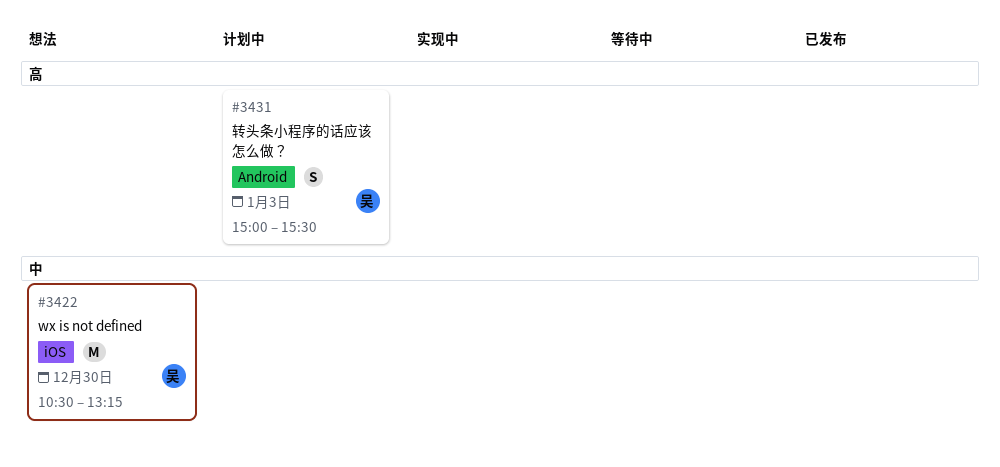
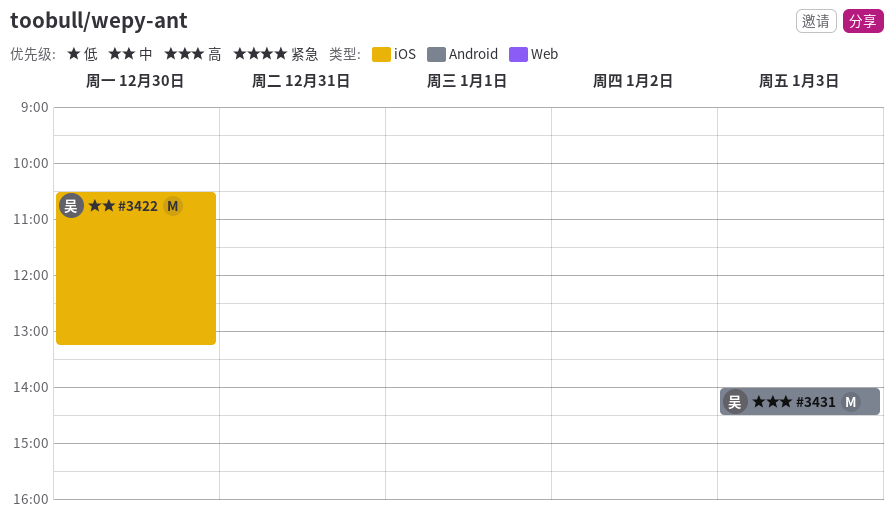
#3431, estimate: S -> M
#3431, begins: 15:00 -> 14:00
#3431, ends: 15:30 -> 14:30

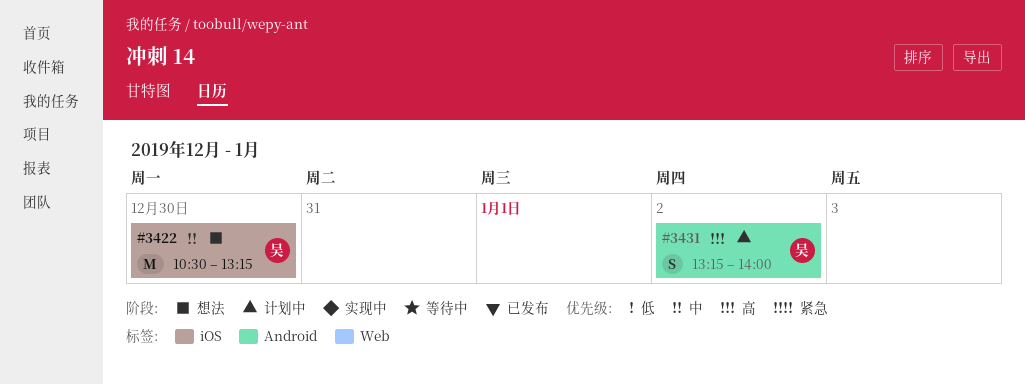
#3431, estimate: M -> S
#3431, day: Jan 3 -> Jan 2
#3431, begins: 14:00 -> 13:15
#3431, ends: 14:30 -> 14:00

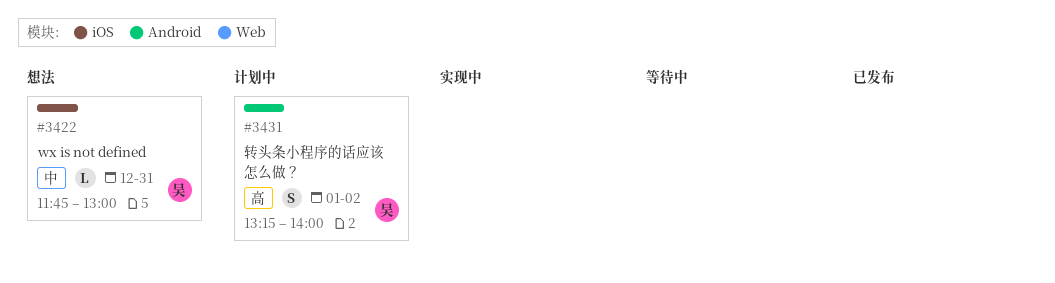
#3422, estimate: M -> L
#3422, day: Dec 30 -> Dec 31
#3422, begins: 10:30 -> 11:45
#3422, ends: 13:15 -> 13:00

